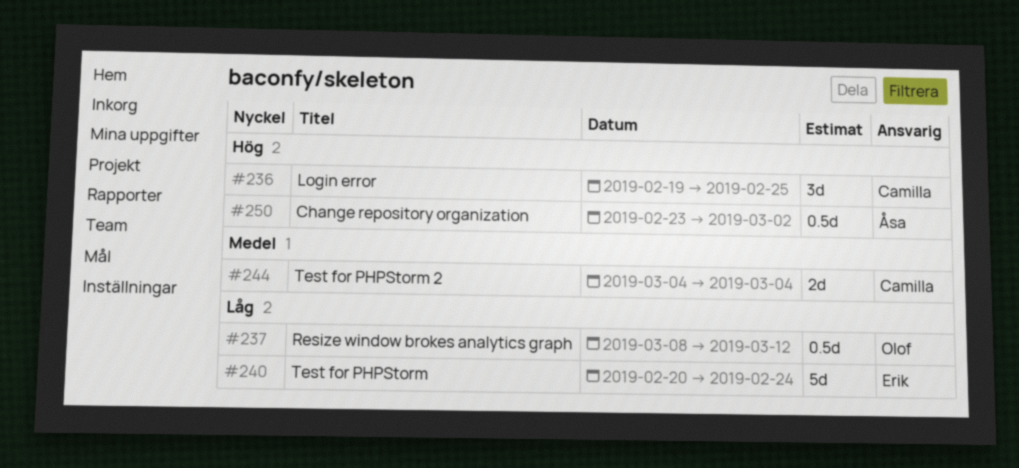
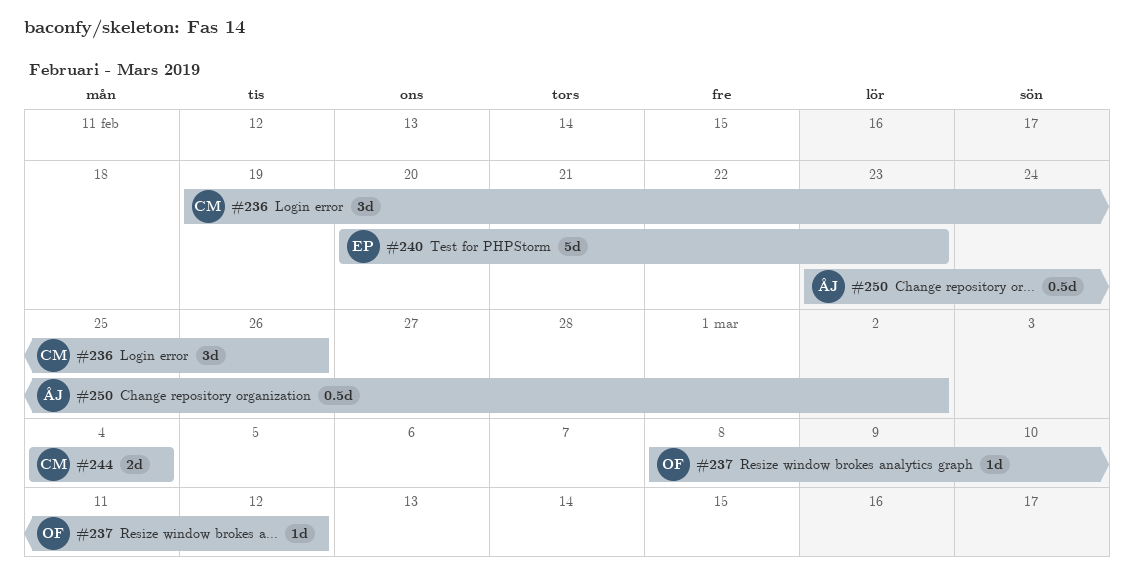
#236, due: Feb 25 -> Feb 26
#237, estimate: 0.5d -> 1d
#240, due: Feb 24 -> Feb 23

